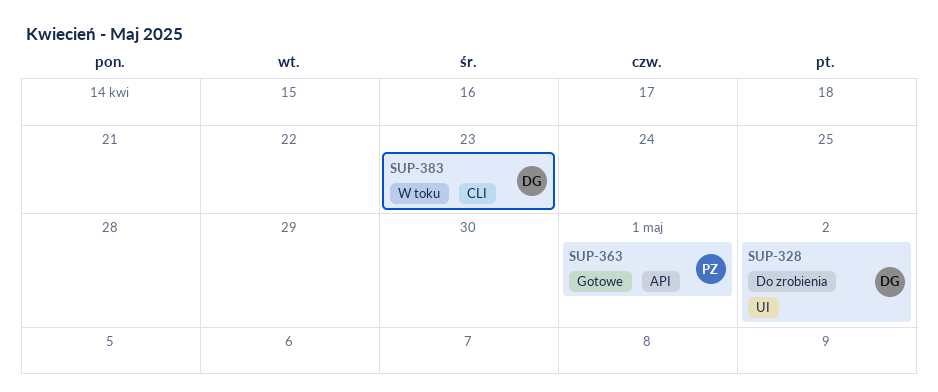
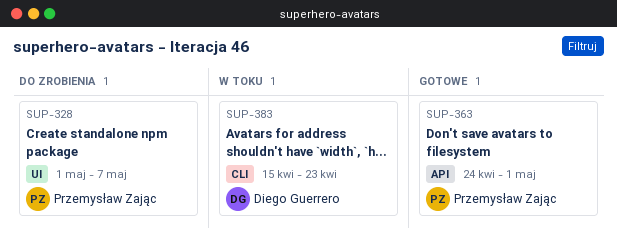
SUP-328, owner: Diego Guerrero -> Przemysław Zając
SUP-328, due: May 2 -> May 7

